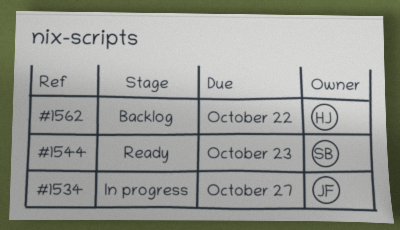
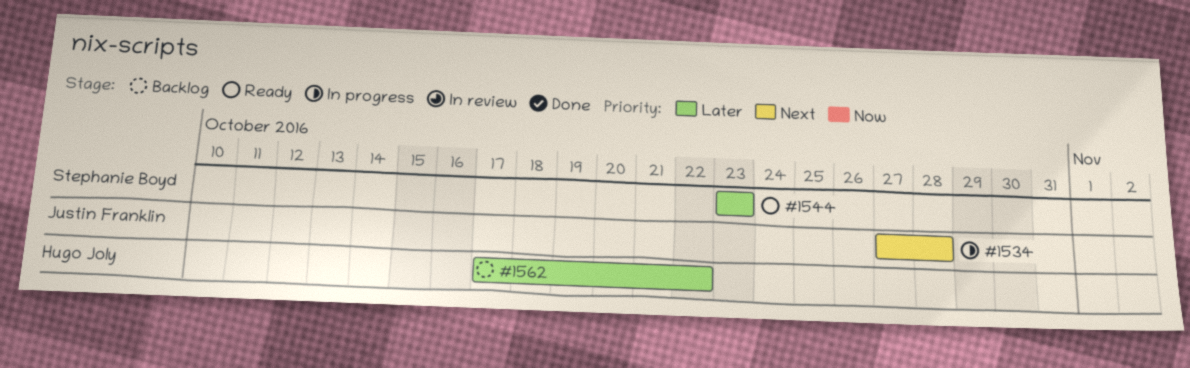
#1534, due: Oct 27 -> Oct 28

